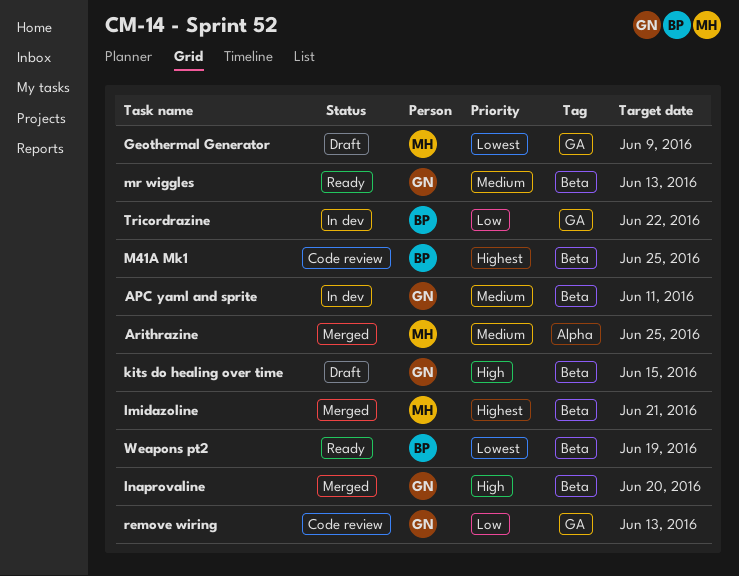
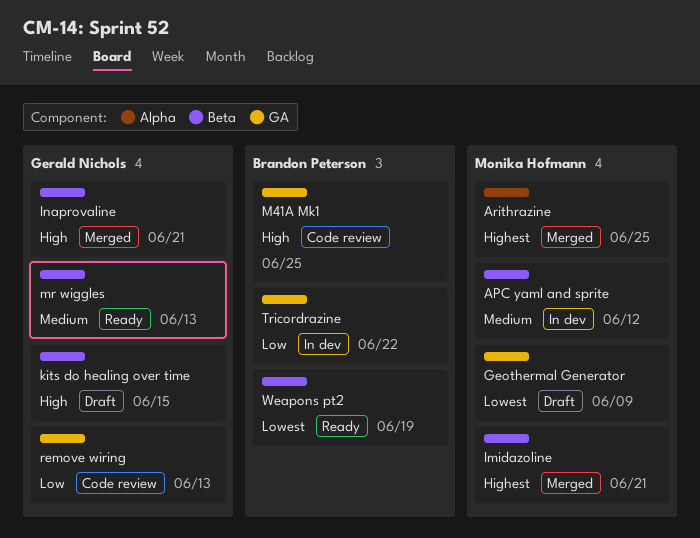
APC yaml and sprite, owner: Gerald Nichols -> Monika Hofmann
APC yaml and sprite, due: Jun 11 -> Jun 12
Arithrazine, priority: Medium -> Highest
Inaprovaline, due: Jun 20 -> Jun 21
M41A Mk1, priority: Highest -> High
M41A Mk1, label: Beta -> GA

